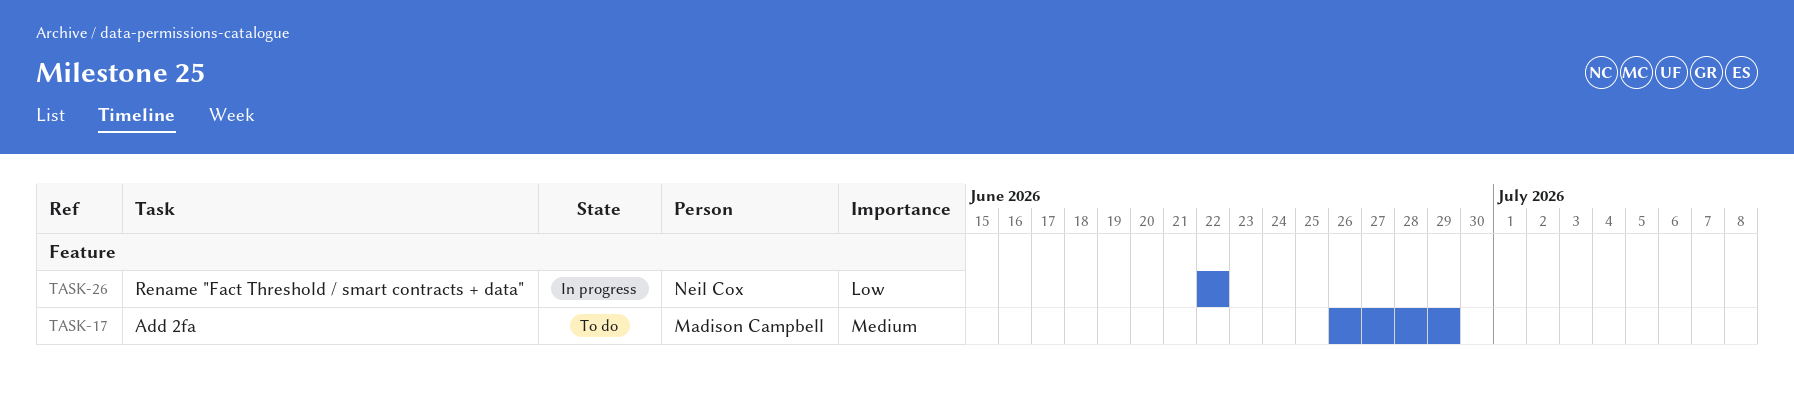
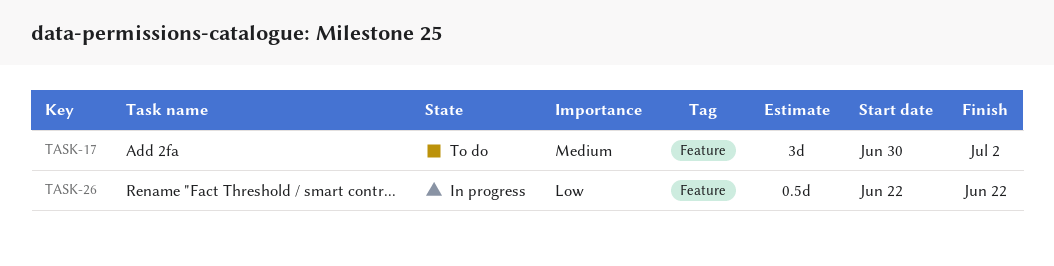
TASK-17, start: Jun 26 -> Jun 30
TASK-17, due: Jun 29 -> Jul 2

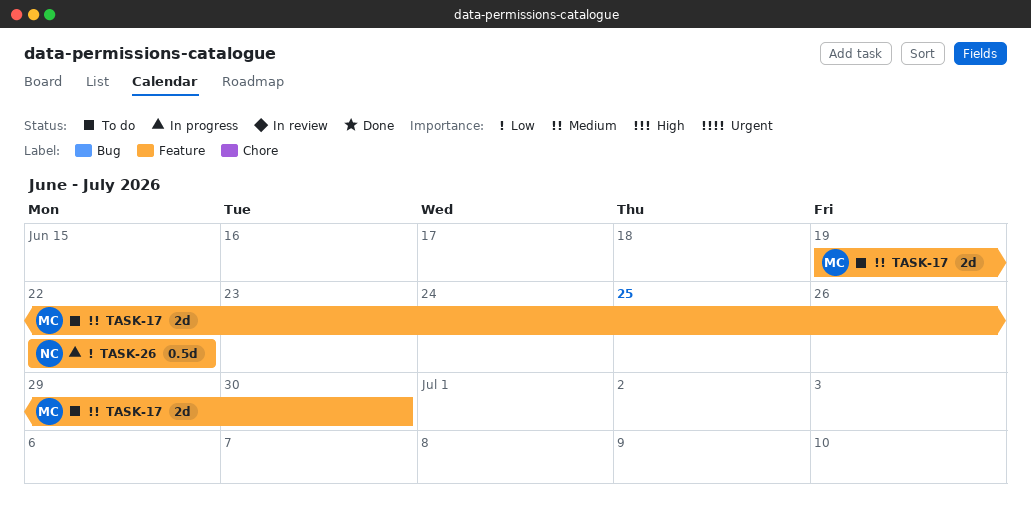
TASK-17, estimate: 3d -> 2d
TASK-17, start: Jun 30 -> Jun 19
TASK-17, due: Jul 2 -> Jun 30

